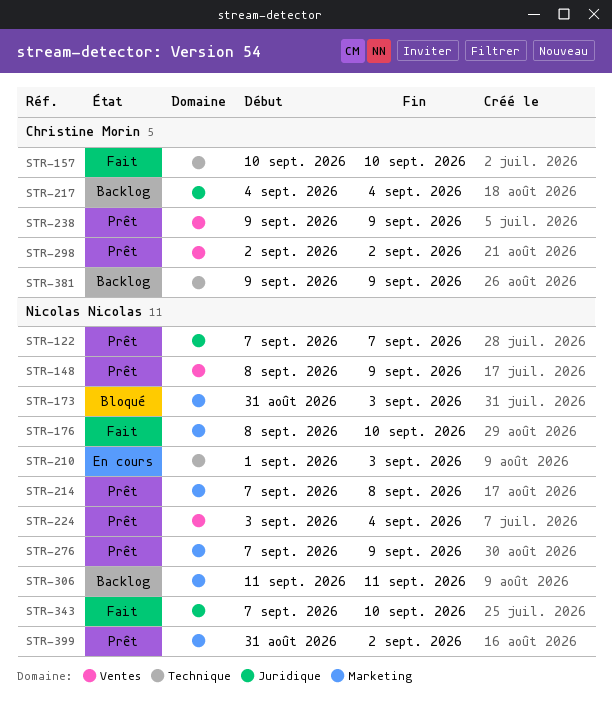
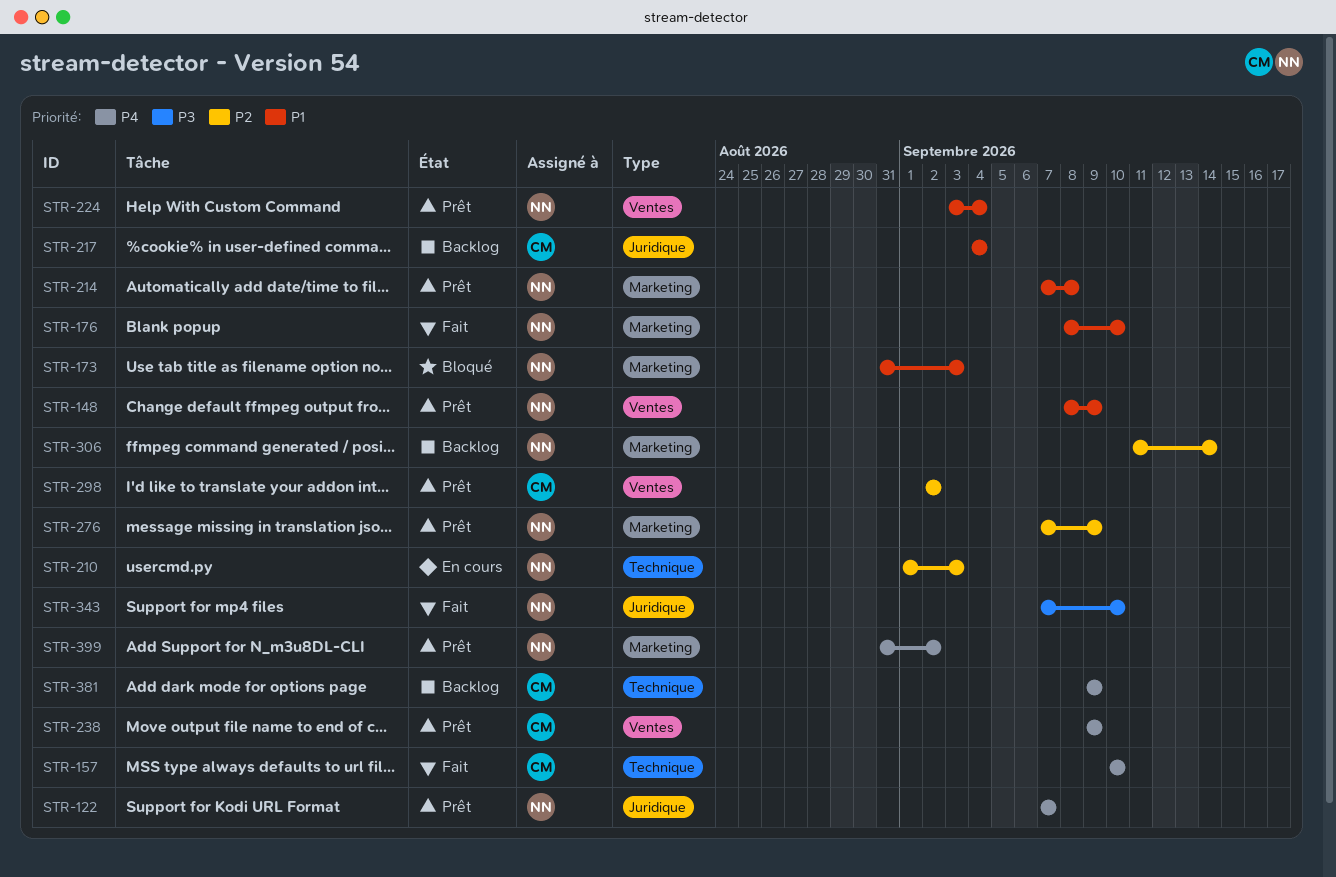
STR-306, due: Sep 11 -> Sep 14

